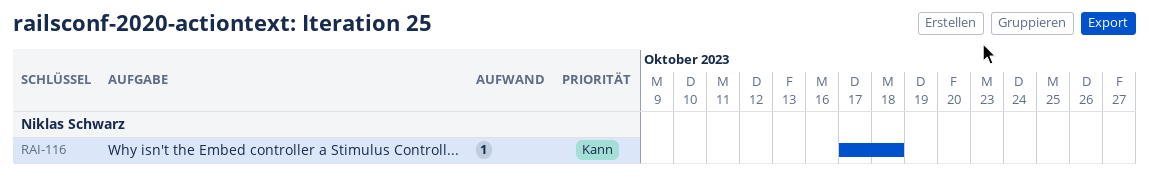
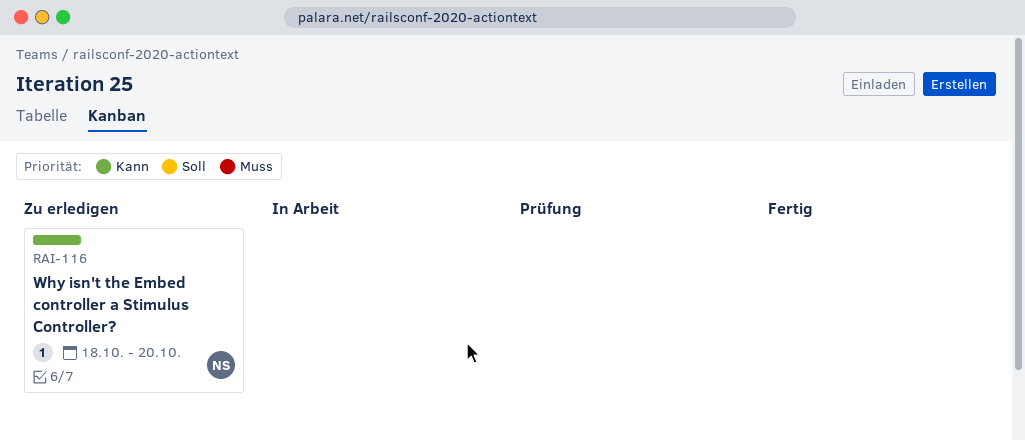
RAI-116, start: Oct 17 -> Oct 18
RAI-116, due: Oct 18 -> Oct 20

